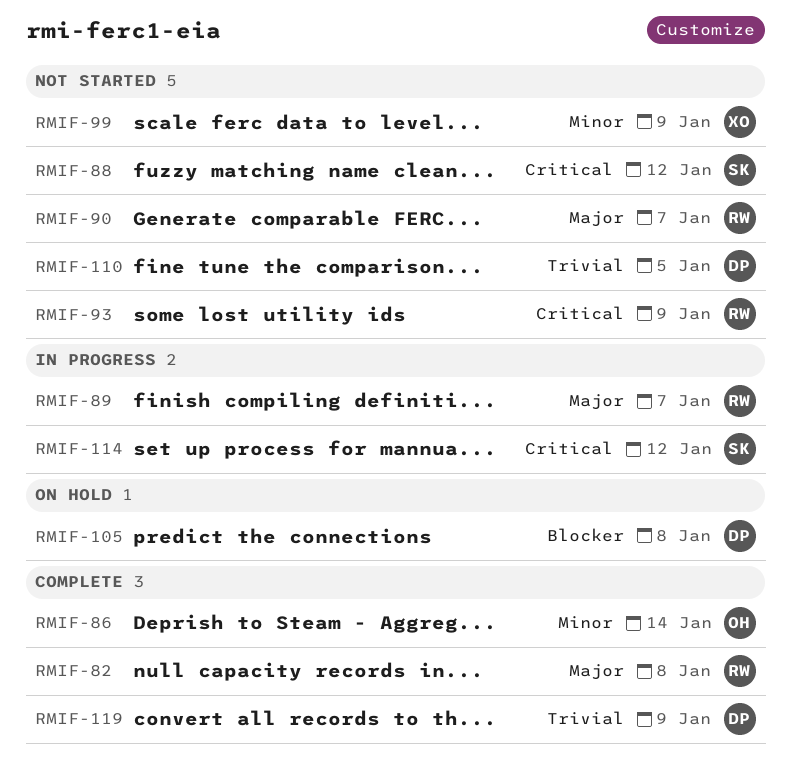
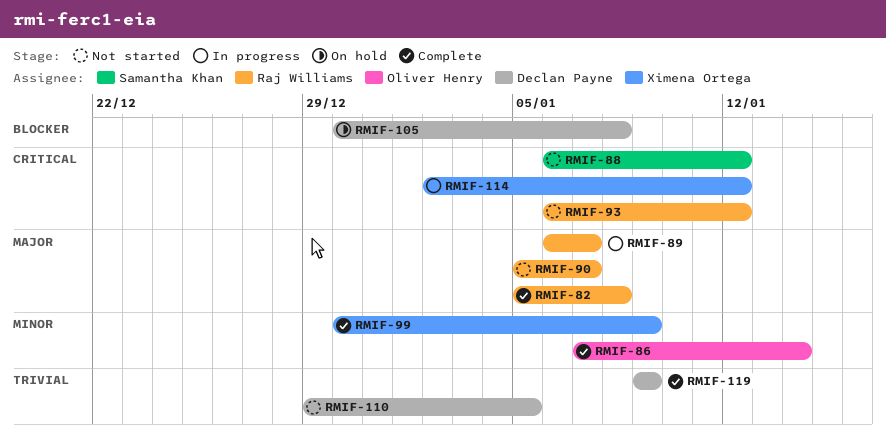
RMIF-93, due: Jan 9 -> Jan 12
RMIF-99, status: Not started -> Complete
RMIF-114, owner: Samantha Khan -> Ximena Ortega

